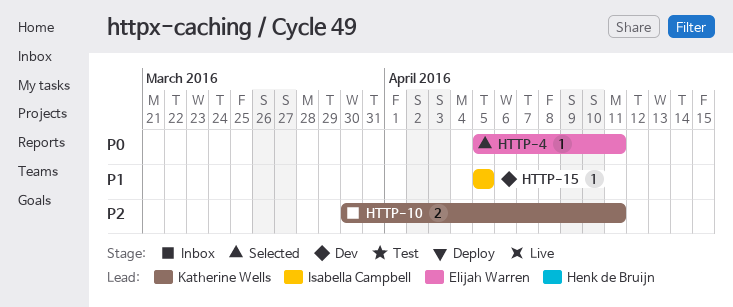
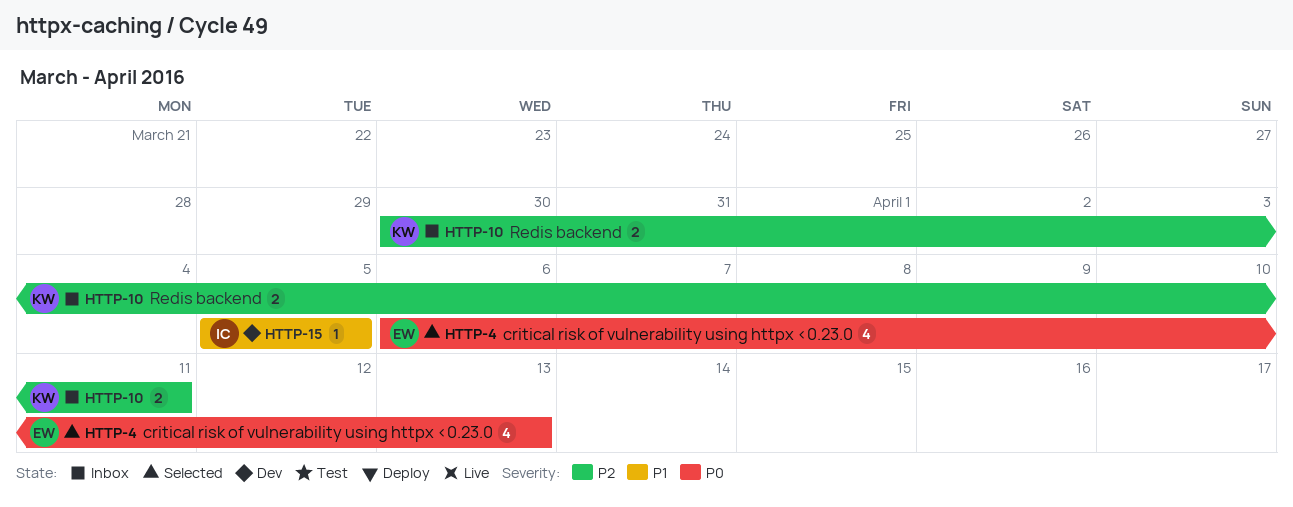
HTTP-4, estimate: 1 -> 4
HTTP-4, start: Apr 5 -> Apr 6
HTTP-4, due: Apr 11 -> Apr 13

